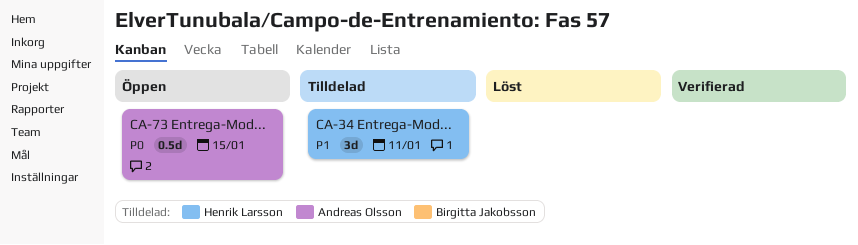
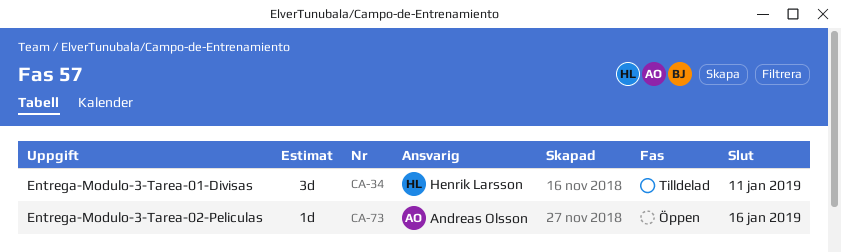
CA-73, estimate: 0.5d -> 1d
CA-73, due: Jan 15 -> Jan 16

